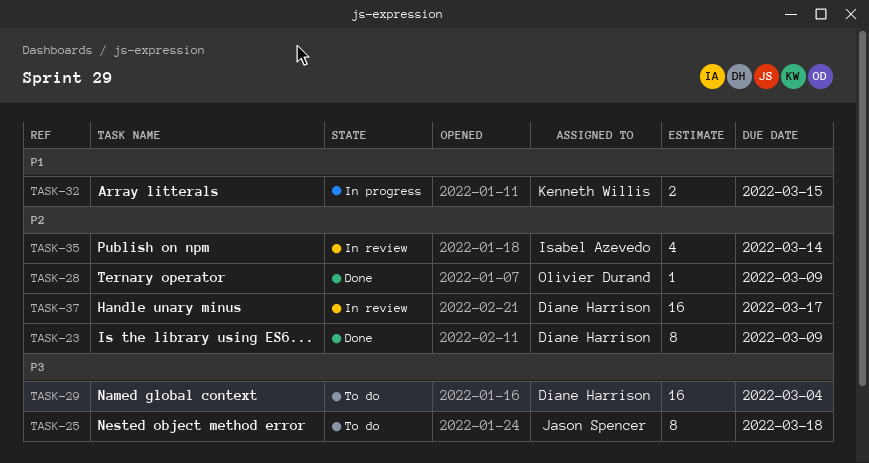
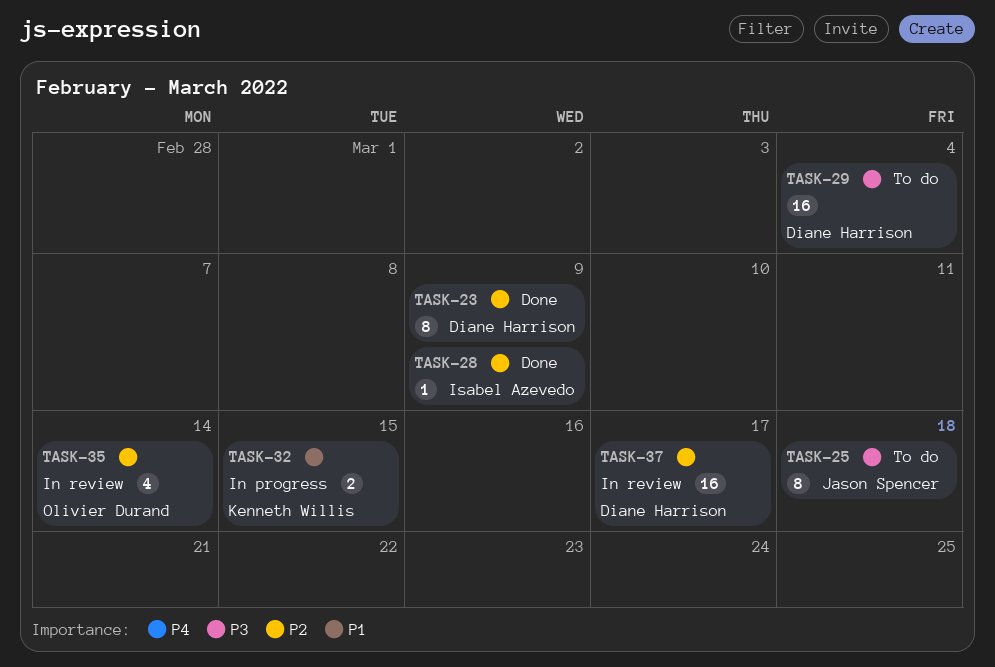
TASK-28, owner: Olivier Durand -> Isabel Azevedo
TASK-35, owner: Isabel Azevedo -> Olivier Durand

